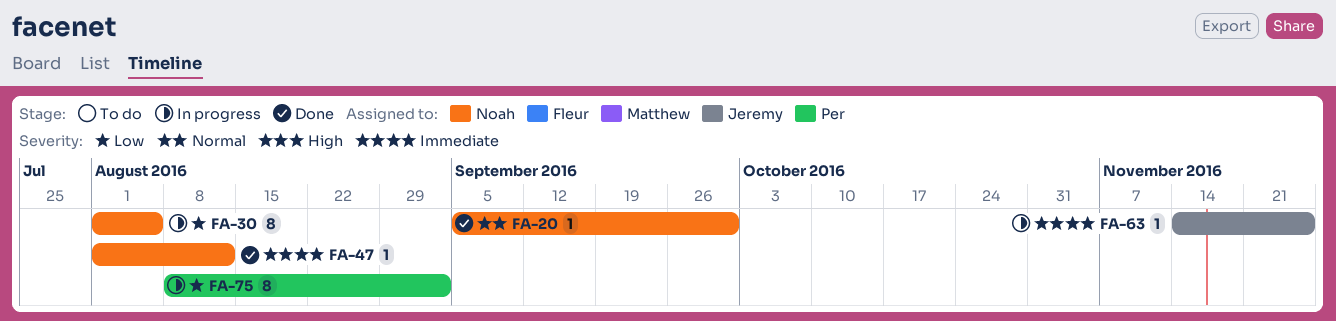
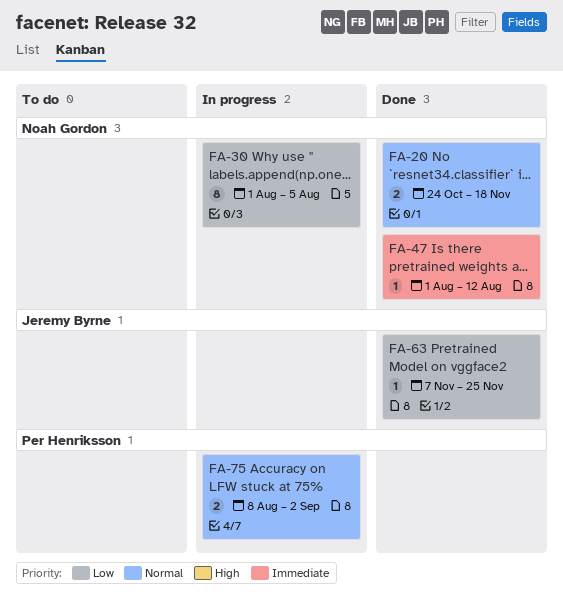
FA-20, estimate: 1 -> 2
FA-20, start: Sep 5 -> Oct 24
FA-20, due: Sep 30 -> Nov 18
FA-63, status: In progress -> Done
FA-63, priority: Immediate -> Low
FA-63, start: Nov 14 -> Nov 7
FA-75, priority: Low -> Normal
FA-75, estimate: 8 -> 2

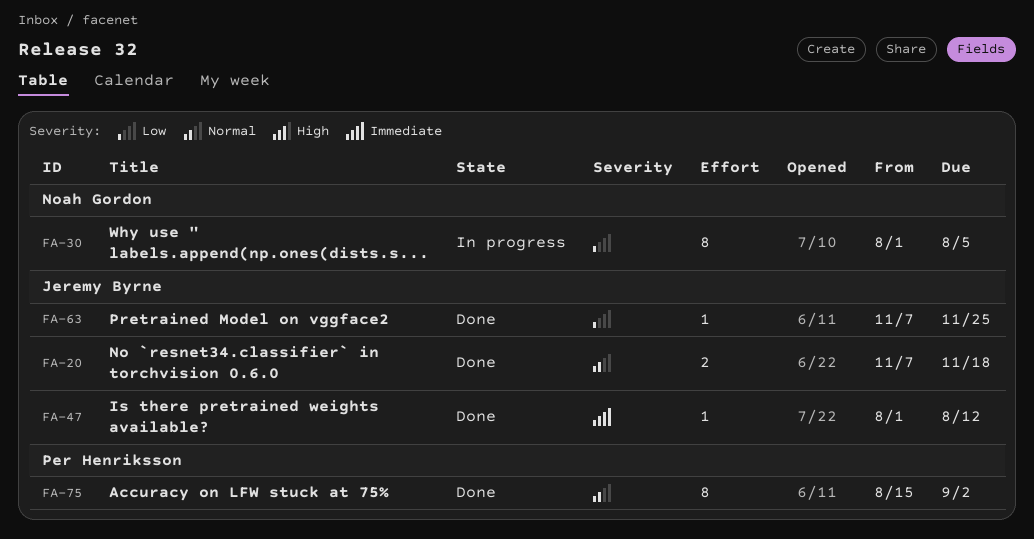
FA-20, owner: Noah Gordon -> Jeremy Byrne
FA-20, start: Oct 24 -> Nov 7
FA-47, owner: Noah Gordon -> Jeremy Byrne
FA-75, status: In progress -> Done
FA-75, estimate: 2 -> 8
FA-75, start: Aug 8 -> Aug 15

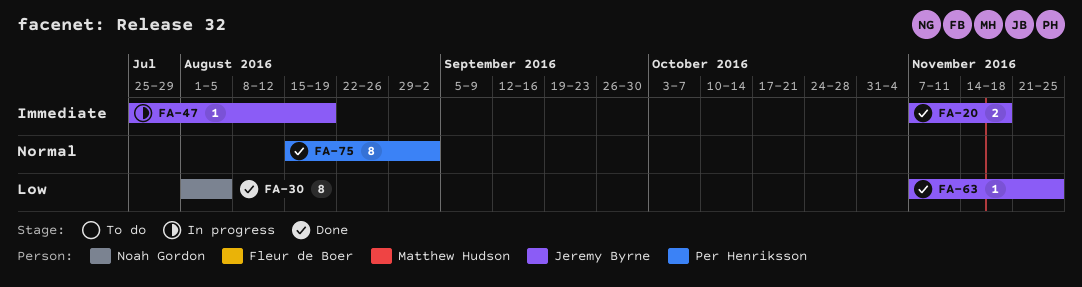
FA-20, priority: Normal -> Immediate
FA-30, status: In progress -> Done
FA-47, status: Done -> In progress
FA-47, start: Aug 1 -> Jul 25
FA-47, due: Aug 12 -> Aug 19

